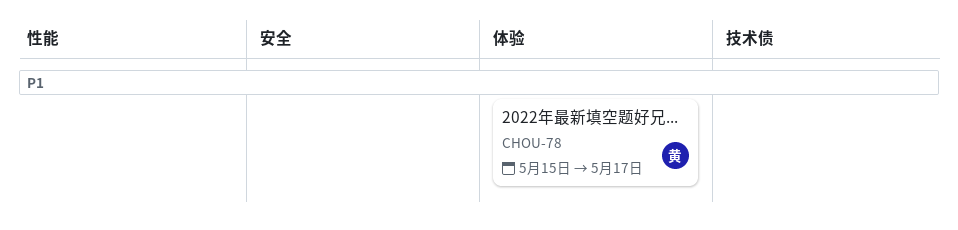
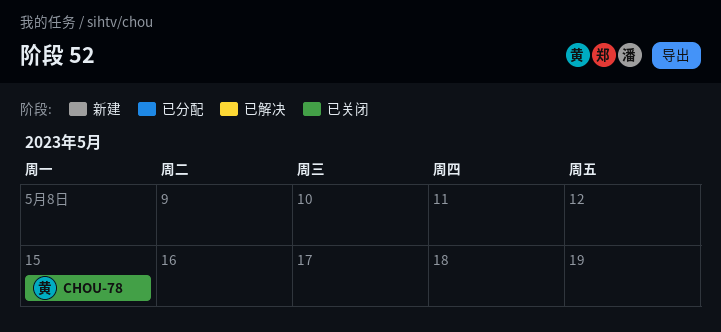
CHOU-78, due: May 17 -> May 15

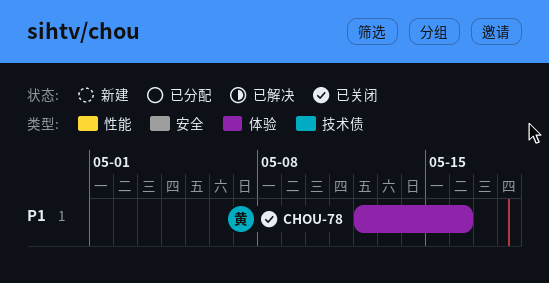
CHOU-78, start: May 15 -> May 12
CHOU-78, due: May 15 -> May 16

